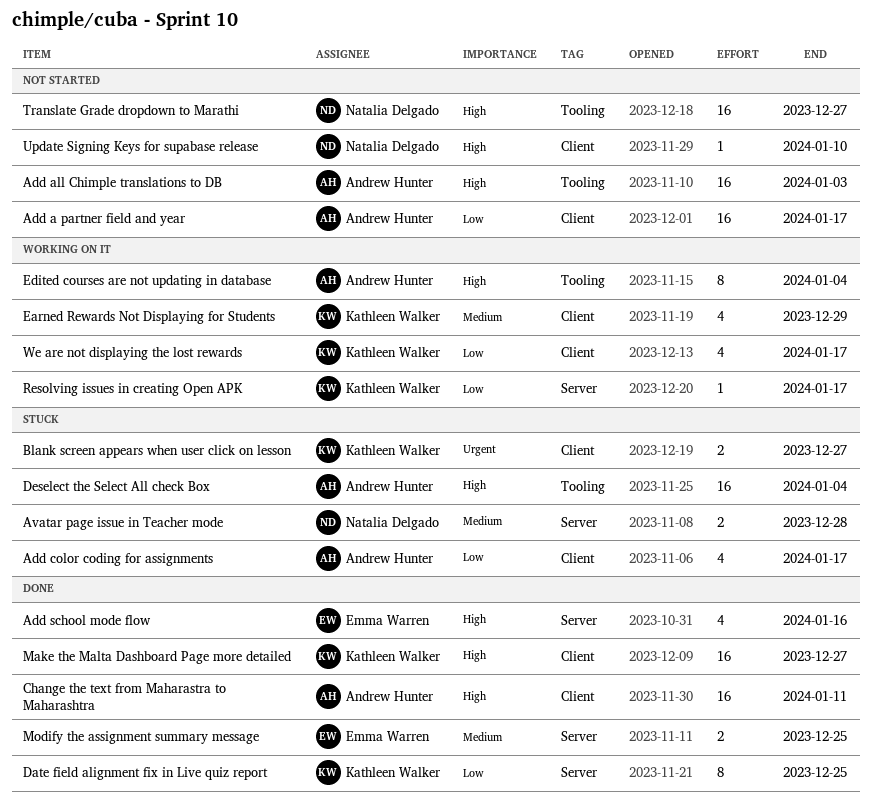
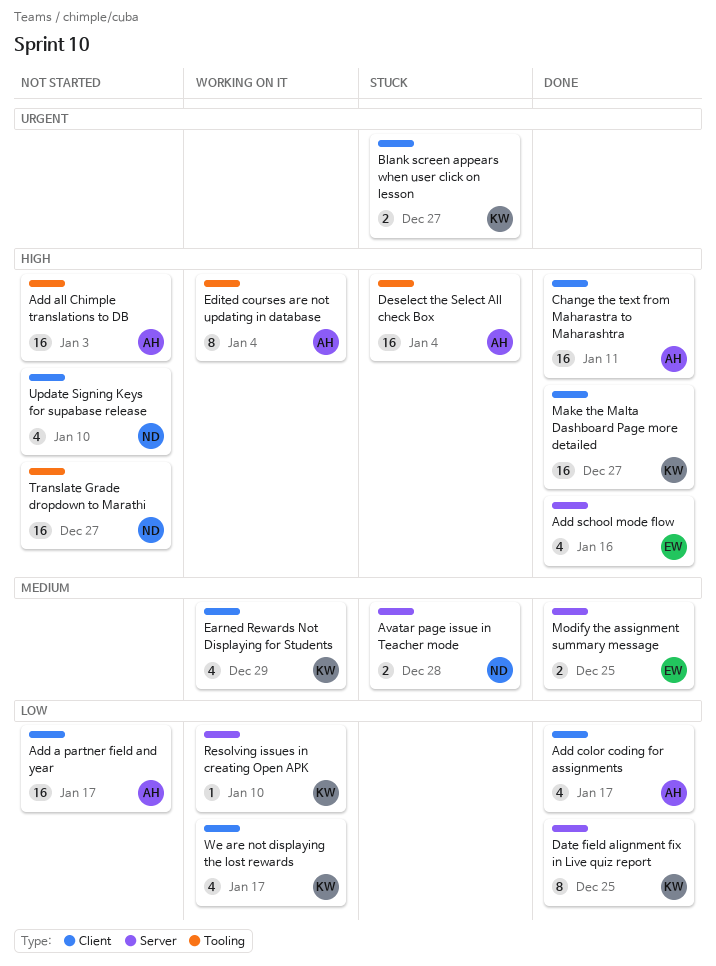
Add color coding for assignments, status: Stuck -> Done
Resolving issues in creating Open APK, due: Jan 17 -> Jan 10
Update Signing Keys for supabase release, estimate: 1 -> 4

